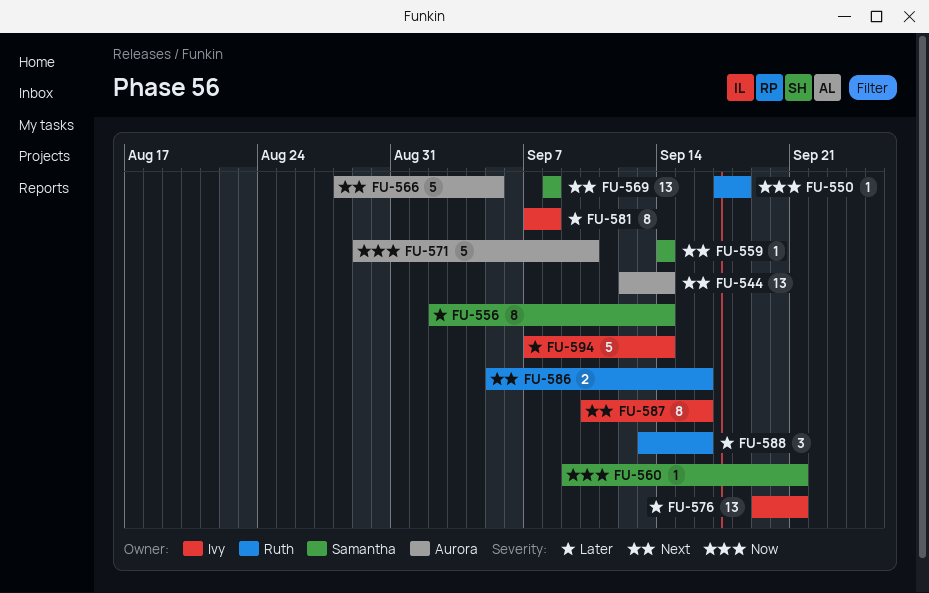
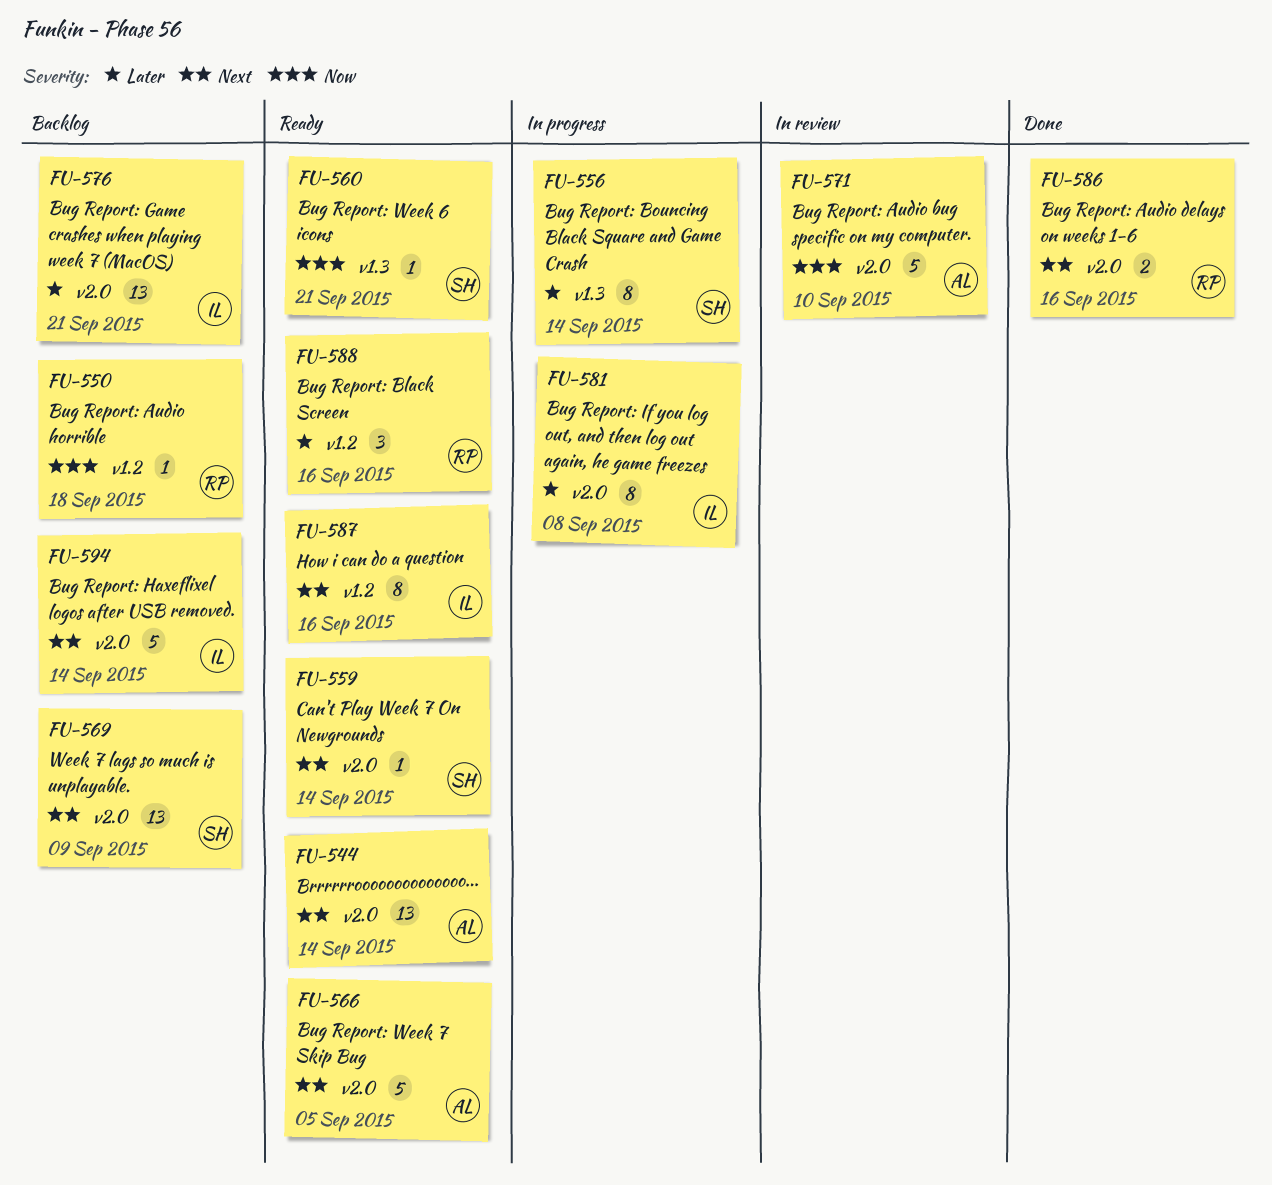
FU-569, due: Sep 8 -> Sep 9
FU-594, priority: Later -> Next

